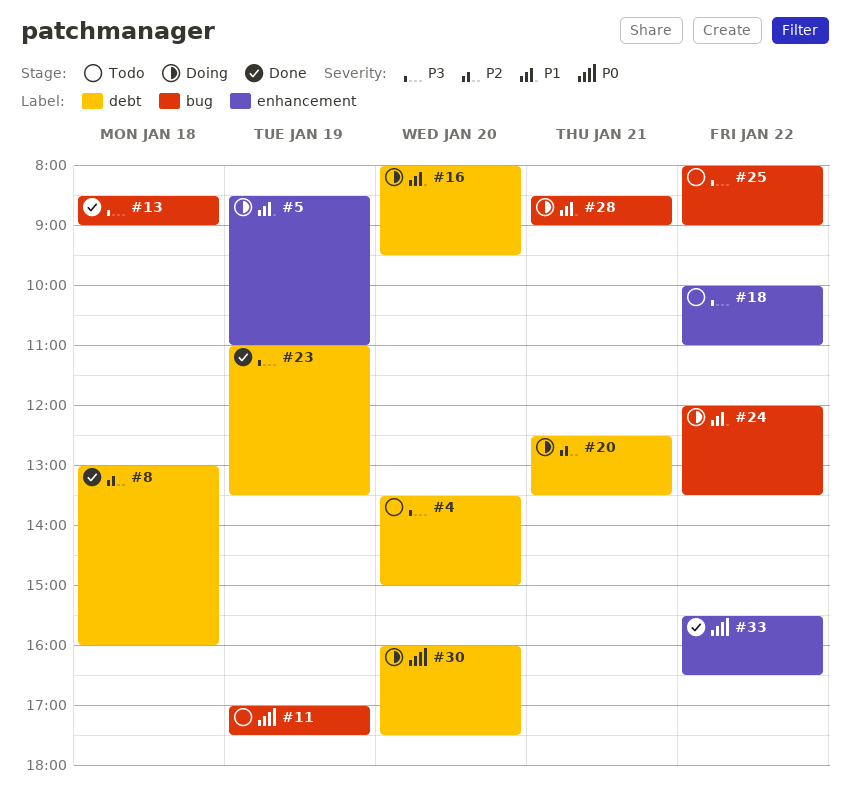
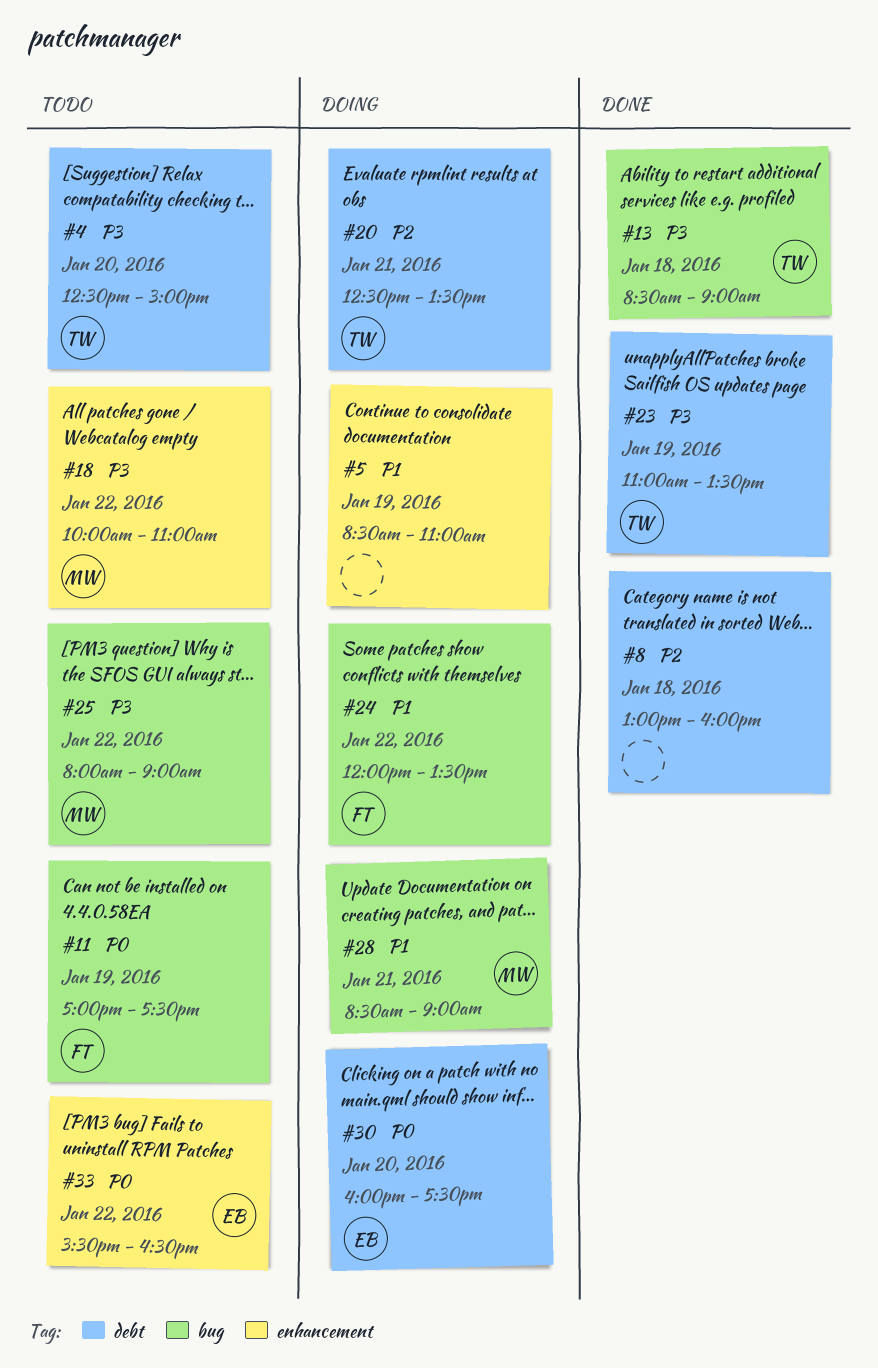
#4, begins: 13:30 -> 12:30
#16: present -> none
#33, status: Done -> Todo

